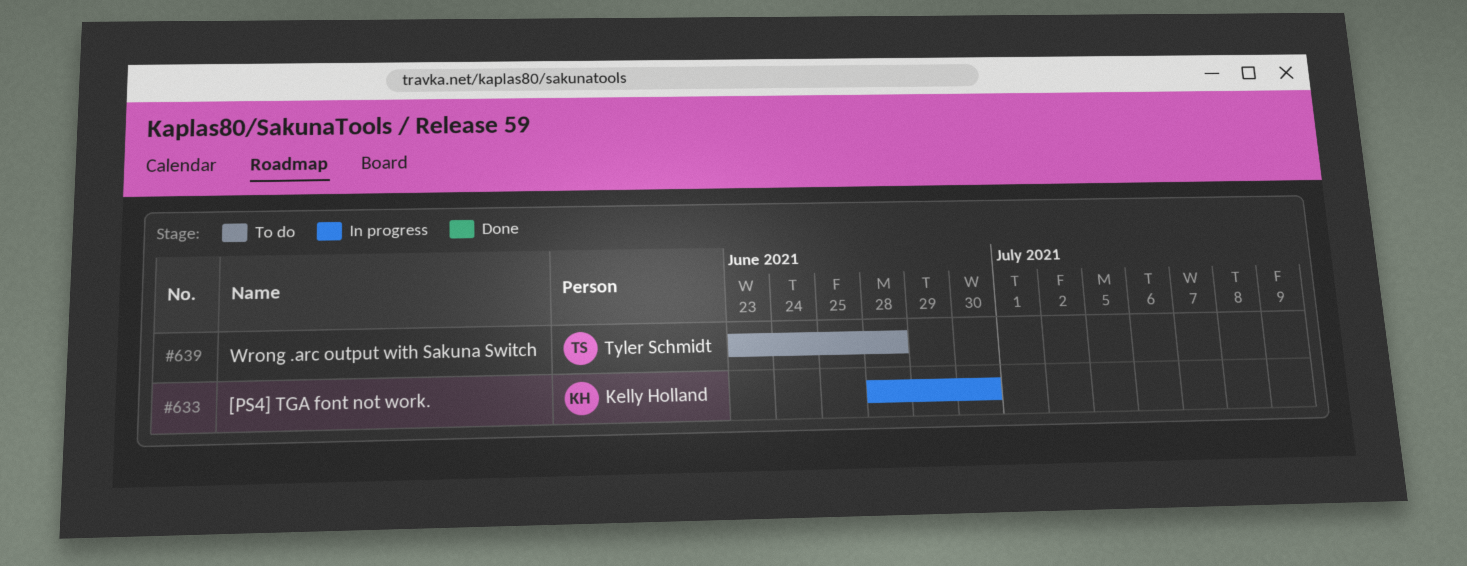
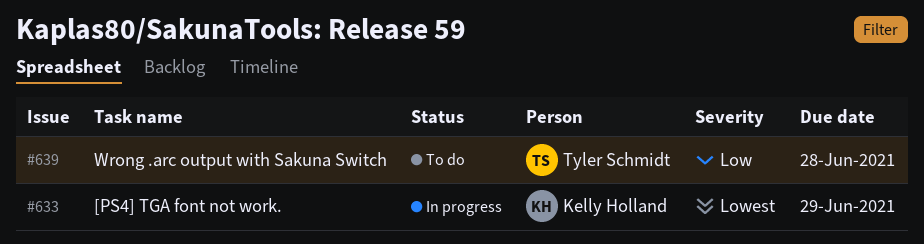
#633, due: Jun 30 -> Jun 29

